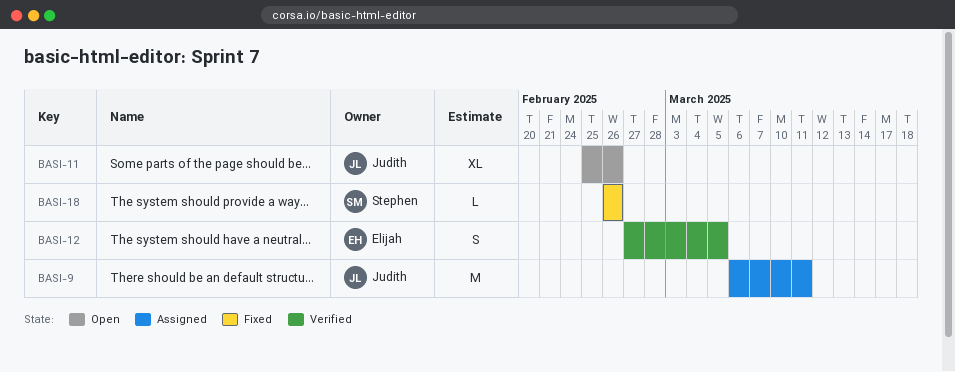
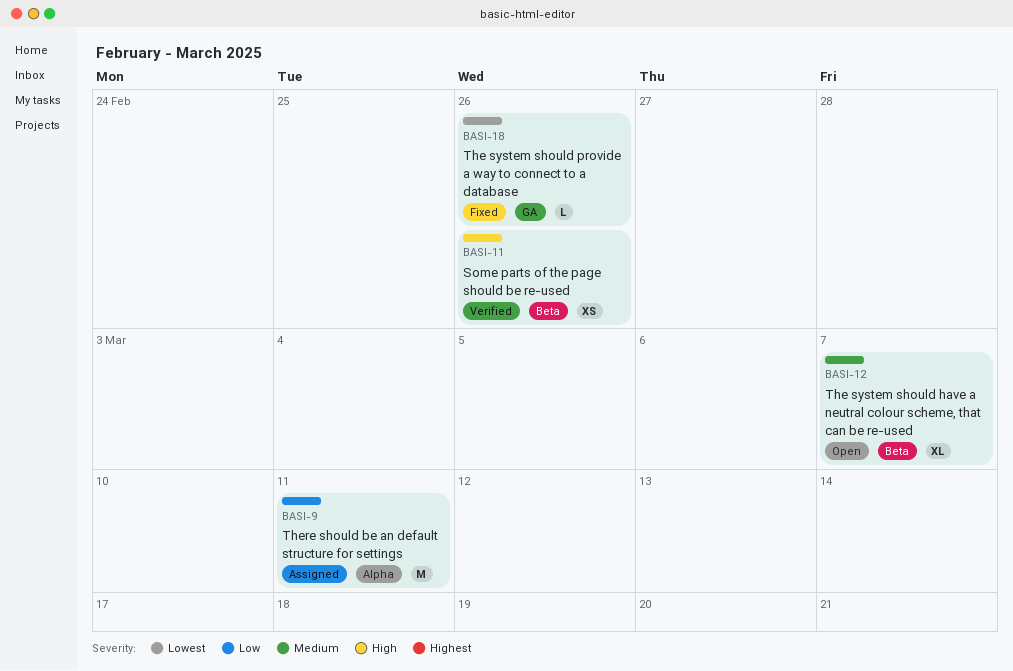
BASI-11, status: Open -> Verified
BASI-11, estimate: XL -> XS
BASI-12, status: Verified -> Open
BASI-12, estimate: S -> XL
BASI-12, due: Mar 5 -> Mar 7

